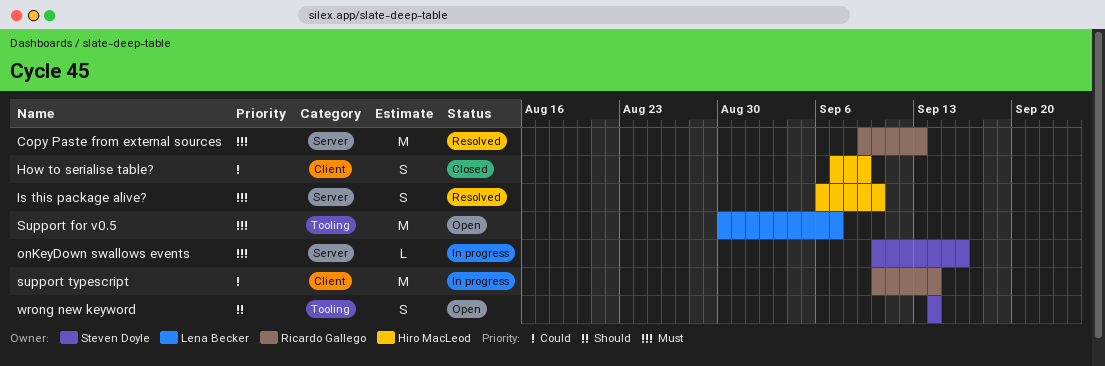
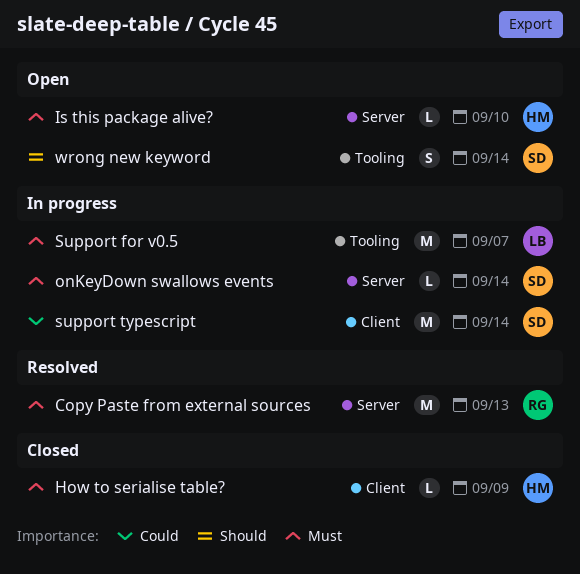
How to serialise table?, priority: Could -> Must
How to serialise table?, estimate: S -> L
Is this package alive?, status: Resolved -> Open
Is this package alive?, estimate: S -> L
onKeyDown swallows events, due: Sep 16 -> Sep 14
Support for v0.5, status: Open -> In progress
support typescript, owner: Ricardo Gallego -> Steven Doyle

